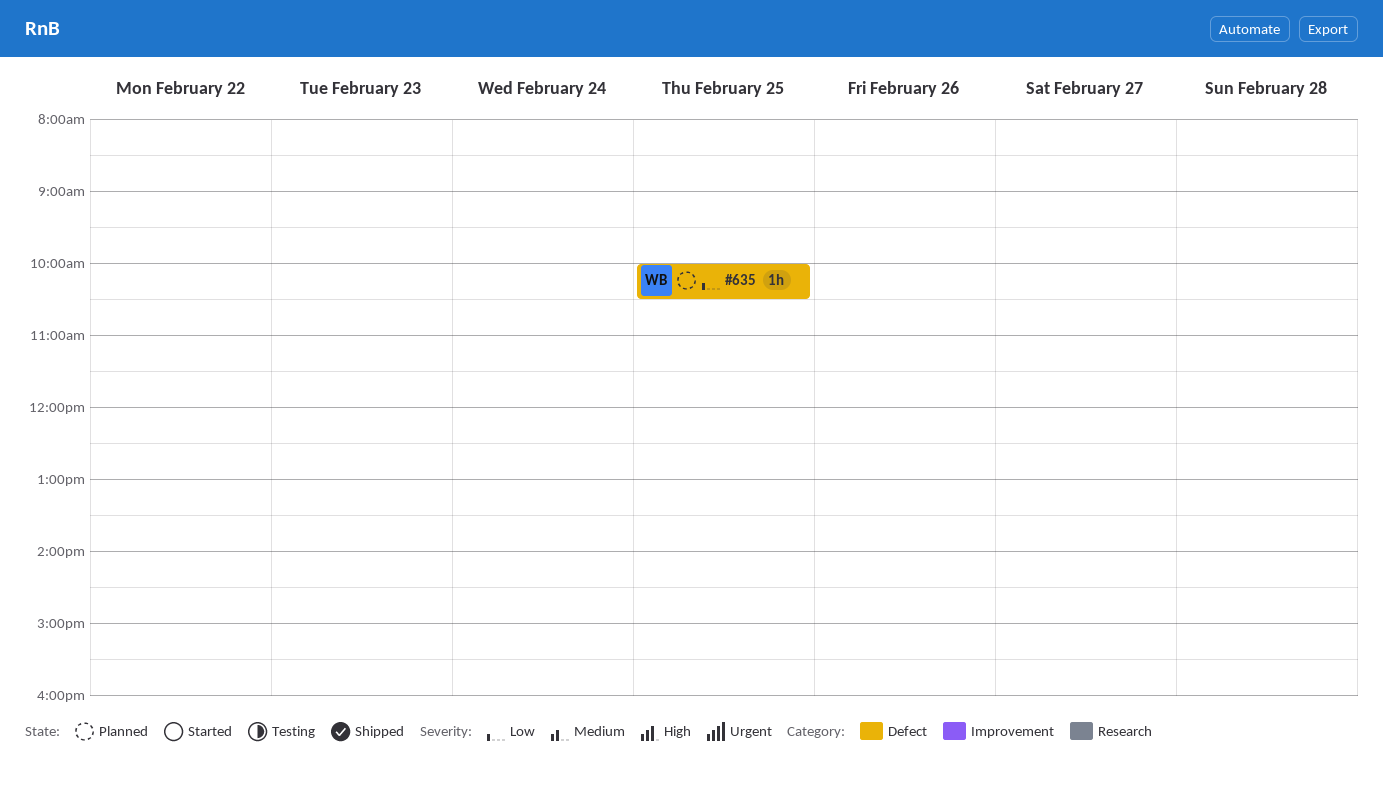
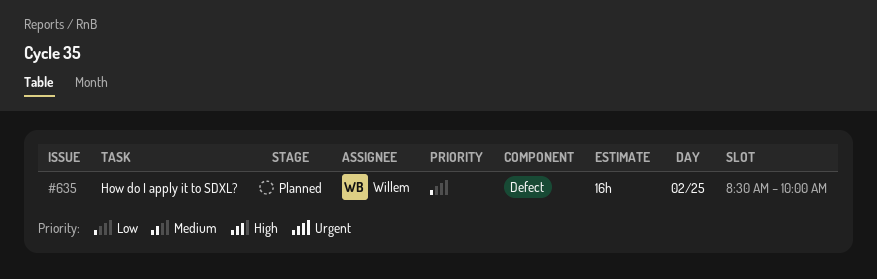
#635, estimate: 1h -> 16h
#635, begins: 10:00 -> 08:30
#635, ends: 10:30 -> 10:00

